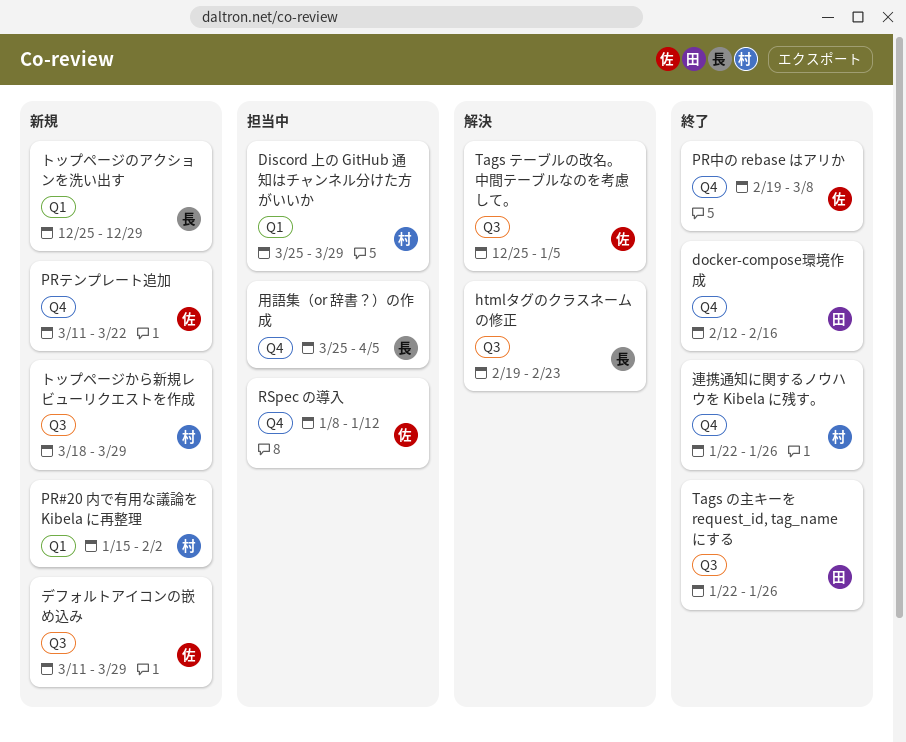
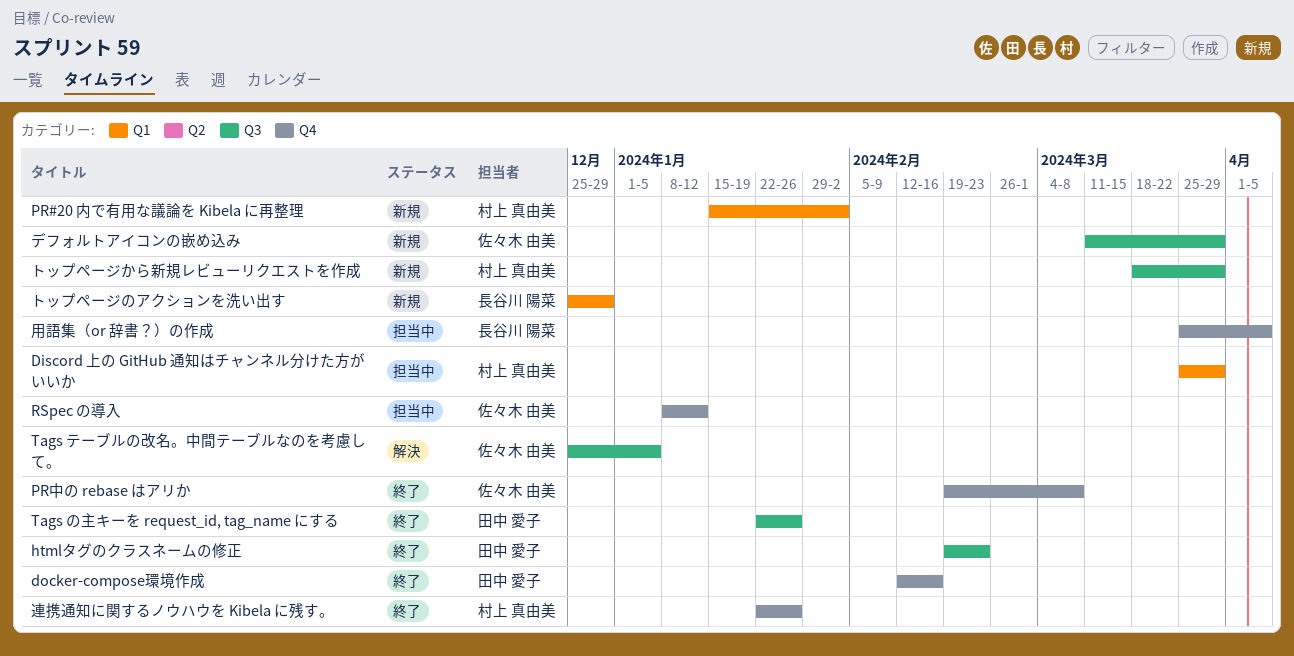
htmlタグのクラスネームの修正, status: 解決 -> 終了
htmlタグのクラスネームの修正, owner: 長谷川 陽菜 -> 田中 愛子
PRテンプレート追加: present -> none

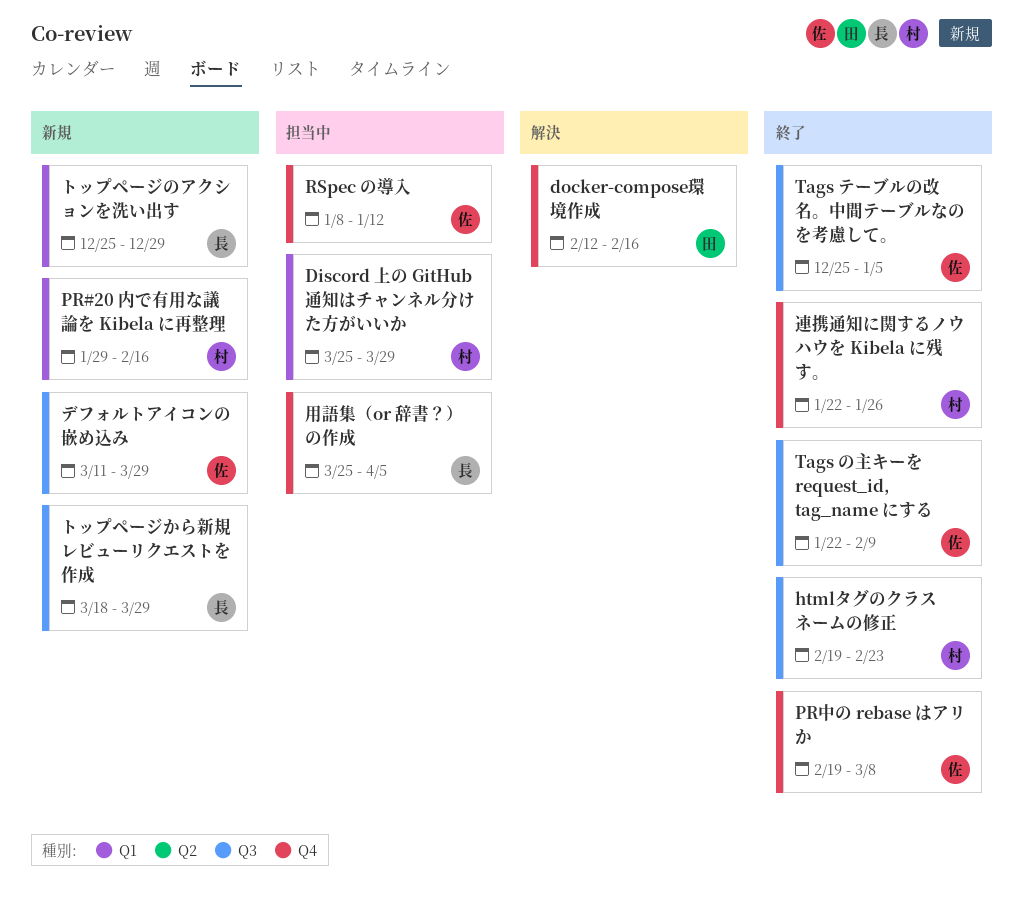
docker-compose環境作成, status: 終了 -> 解決
htmlタグのクラスネームの修正, owner: 田中 愛子 -> 村上 真由美
PR#20 内で有用な議論を Kibela に再整理, start: Jan 15 -> Jan 29
PR#20 内で有用な議論を Kibela に再整理, due: Feb 2 -> Feb 16
Tags の主キーを request_id, tag_name にする, owner: 田中 愛子 -> 佐々木 由美
Tags の主キーを request_id, tag_name にする, due: Jan 26 -> Feb 9
Tags テーブルの改名。中間テーブルなのを考慮して。, status: 解決 -> 終了
トップページから新規レビューリクエストを作成, owner: 村上 真由美 -> 長谷川 陽菜

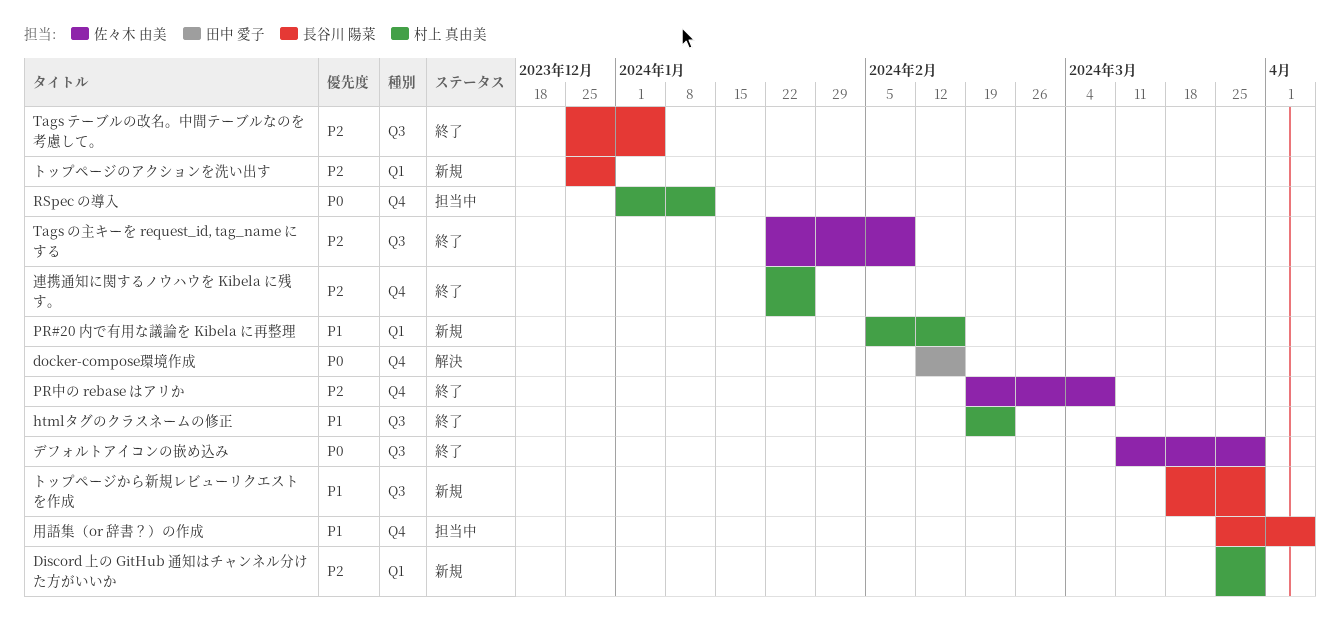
Discord 上の GitHub 通知はチャンネル分けた方がいいか, status: 担当中 -> 新規
PR#20 内で有用な議論を Kibela に再整理, start: Jan 29 -> Feb 5
RSpec の導入, owner: 佐々木 由美 -> 村上 真由美
RSpec の導入, start: Jan 8 -> Jan 1
Tags テーブルの改名。中間テーブルなのを考慮して。, owner: 佐々木 由美 -> 長谷川 陽菜
デフォルトアイコンの嵌め込み, status: 新規 -> 終了

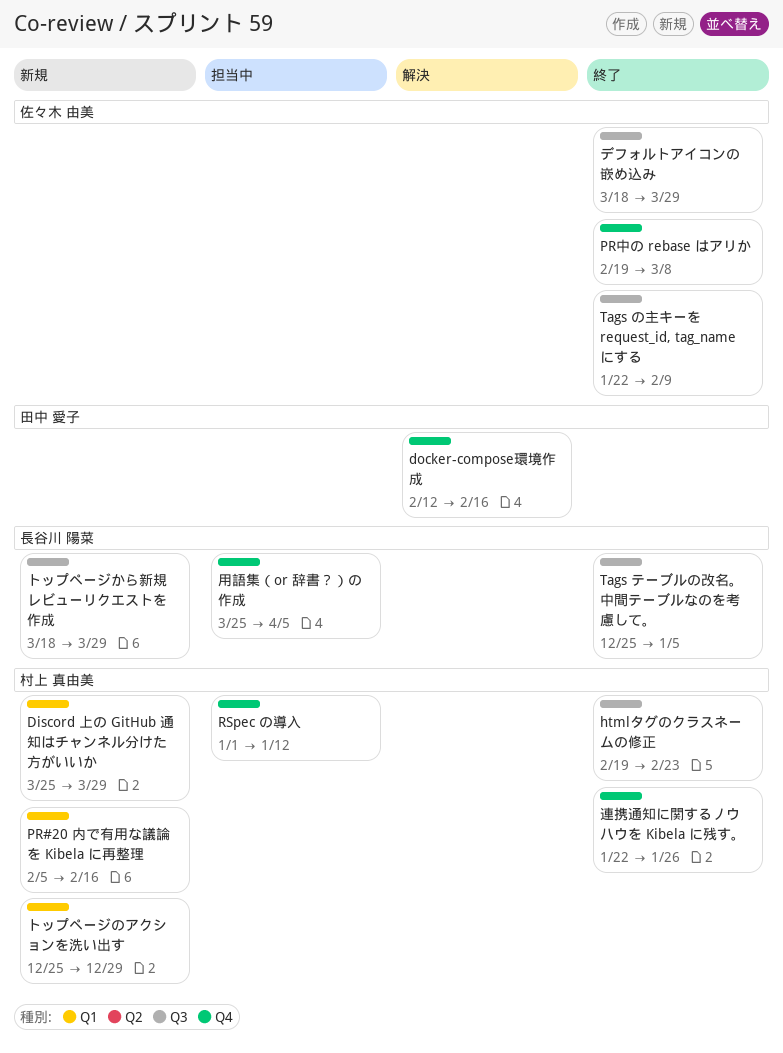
デフォルトアイコンの嵌め込み, start: Mar 11 -> Mar 18
トップページのアクションを洗い出す, owner: 長谷川 陽菜 -> 村上 真由美

